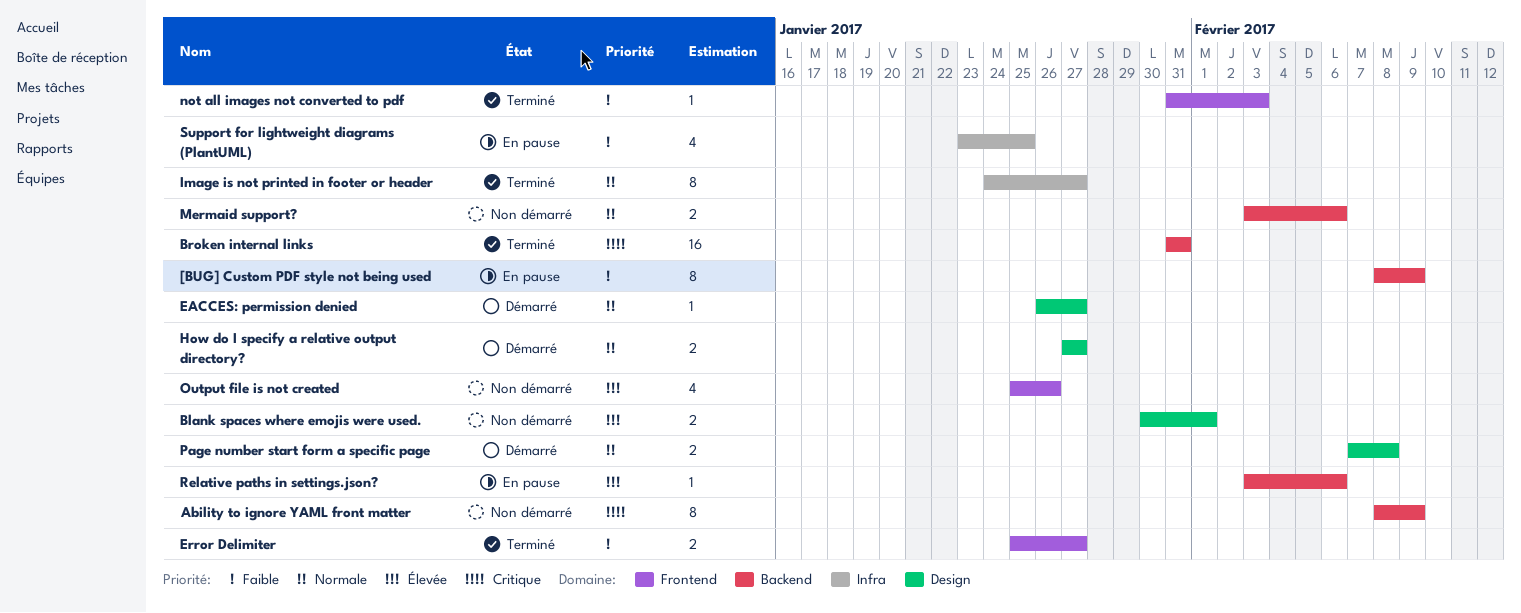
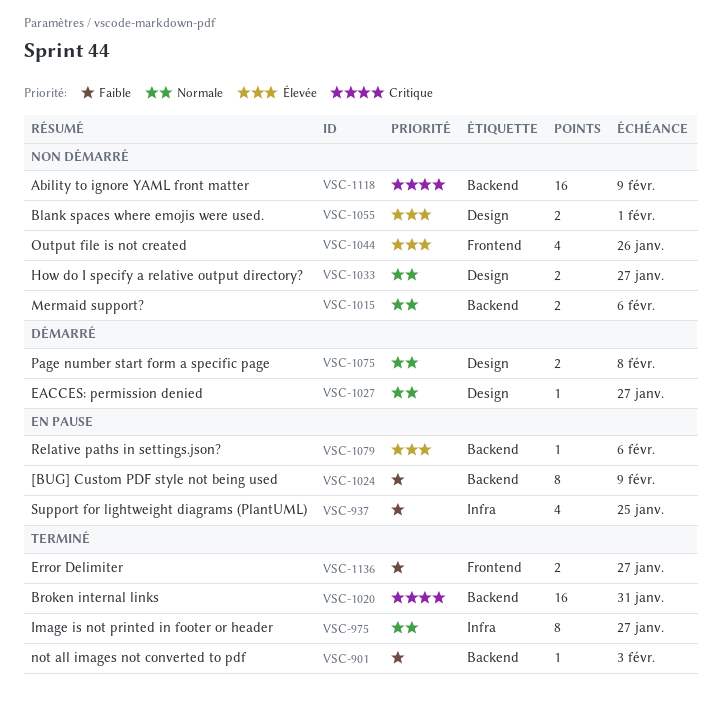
Ability to ignore YAML front matter, estimate: 8 -> 16
How do I specify a relative output directory?, status: Démarré -> Non démarré
not all images not converted to pdf, label: Frontend -> Backend

